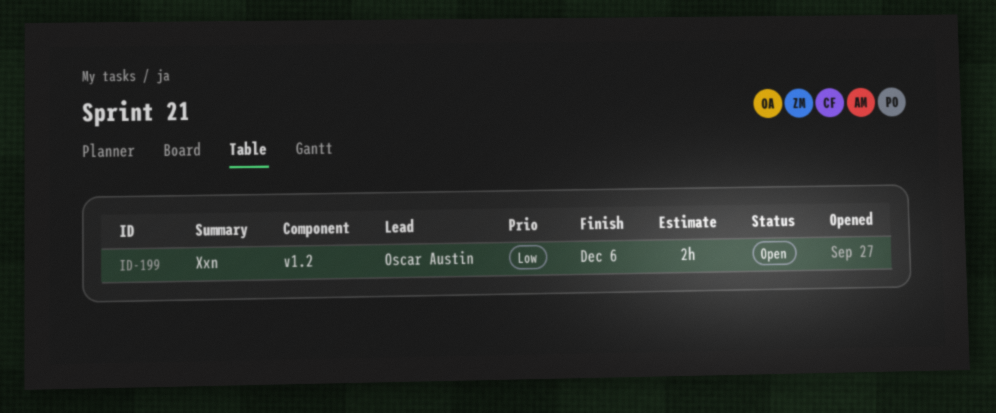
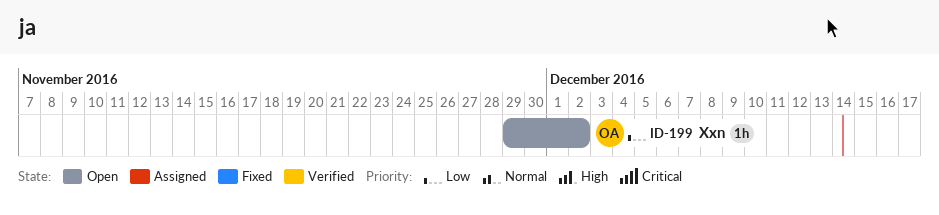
ID-199, estimate: 2h -> 1h
ID-199, due: Dec 6 -> Dec 2

